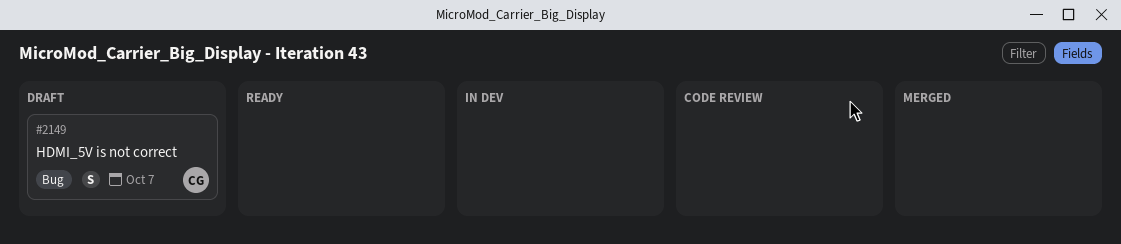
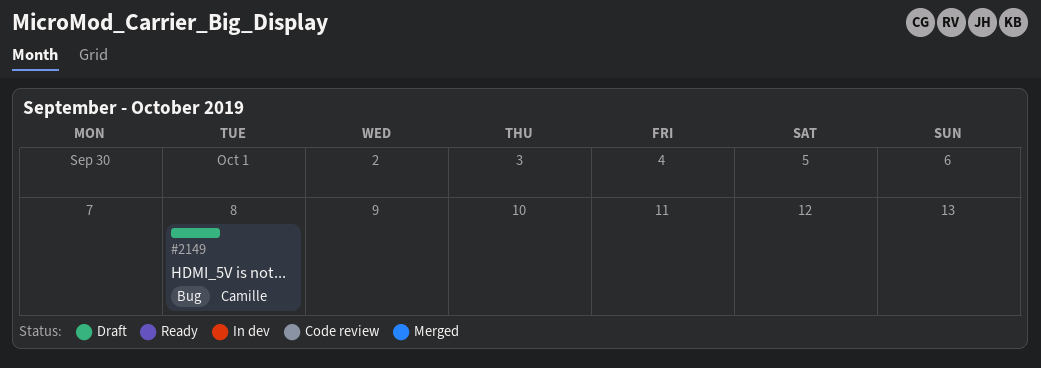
#2149, due: Oct 7 -> Oct 8

